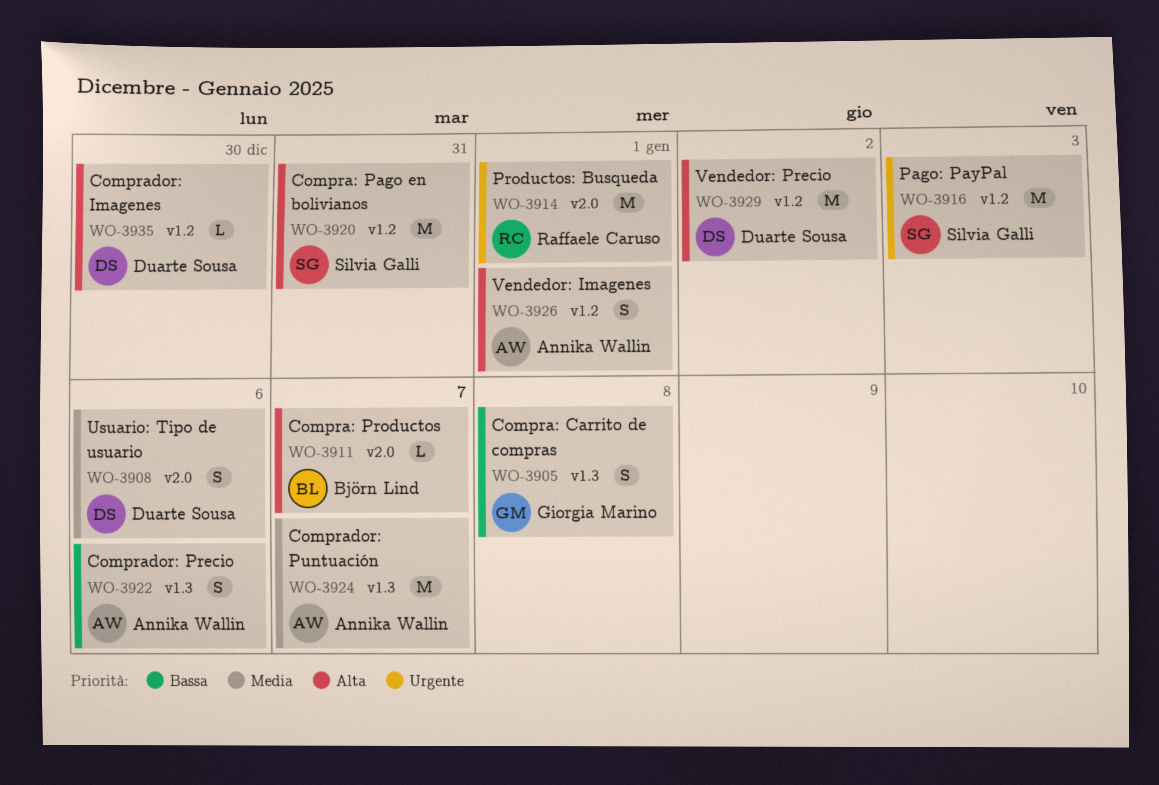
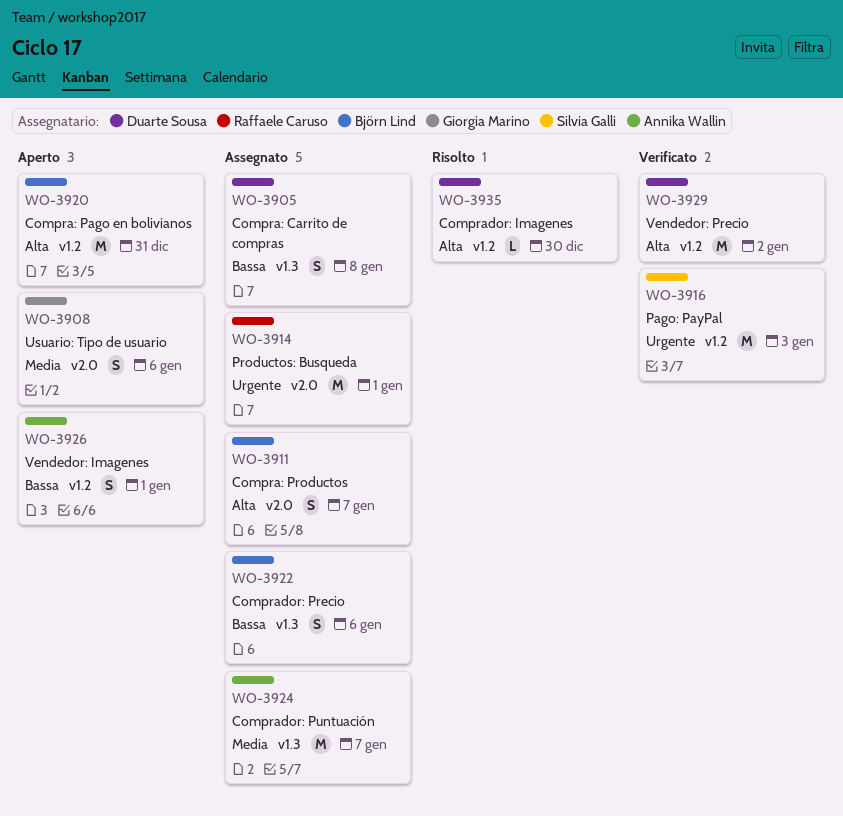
WO-3905, owner: Giorgia Marino -> Duarte Sousa
WO-3908, owner: Duarte Sousa -> Giorgia Marino
WO-3911, estimate: L -> S
WO-3920, owner: Silvia Galli -> Björn Lind
WO-3922, owner: Annika Wallin -> Björn Lind
WO-3926, priority: Alta -> Bassa

